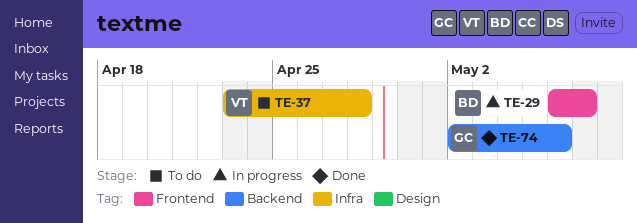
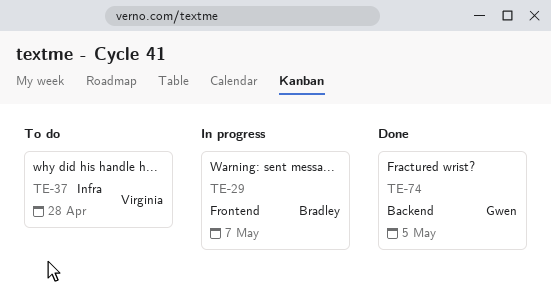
TE-74, due: May 6 -> May 5

